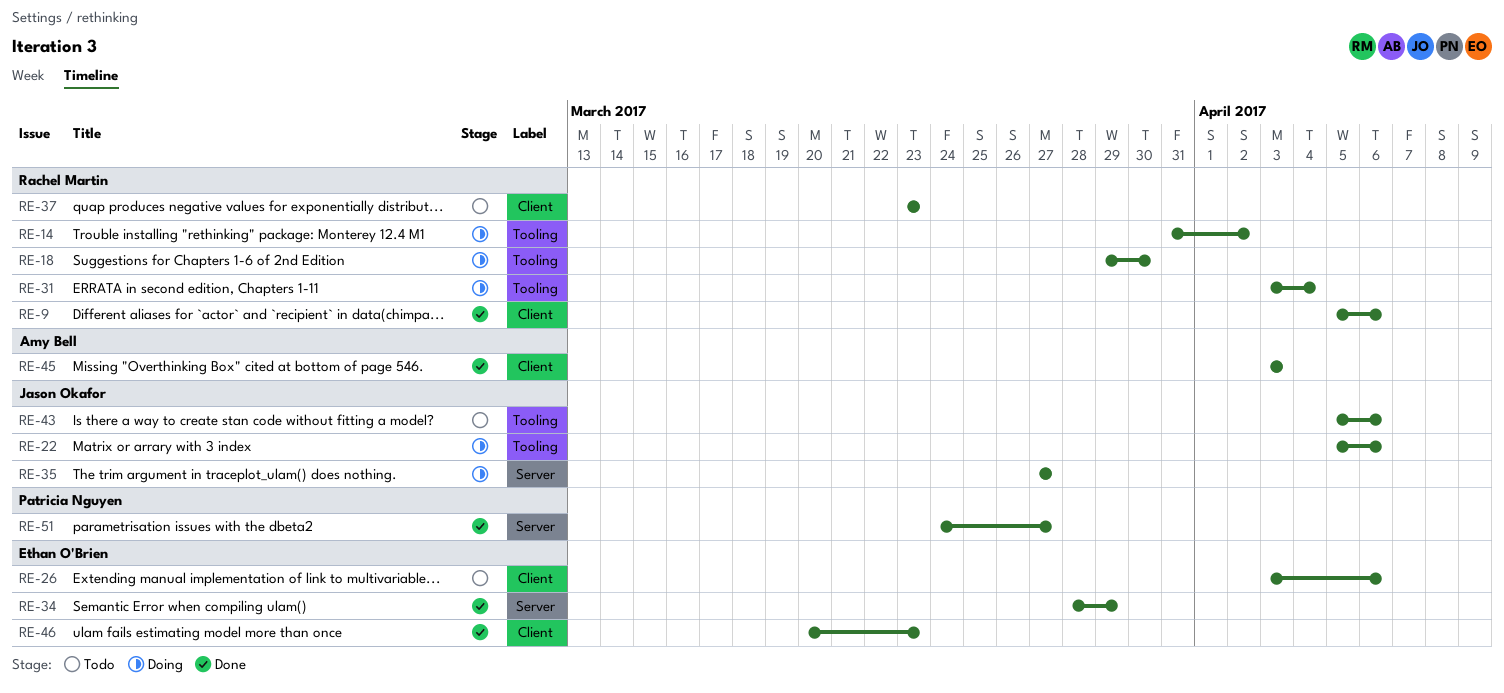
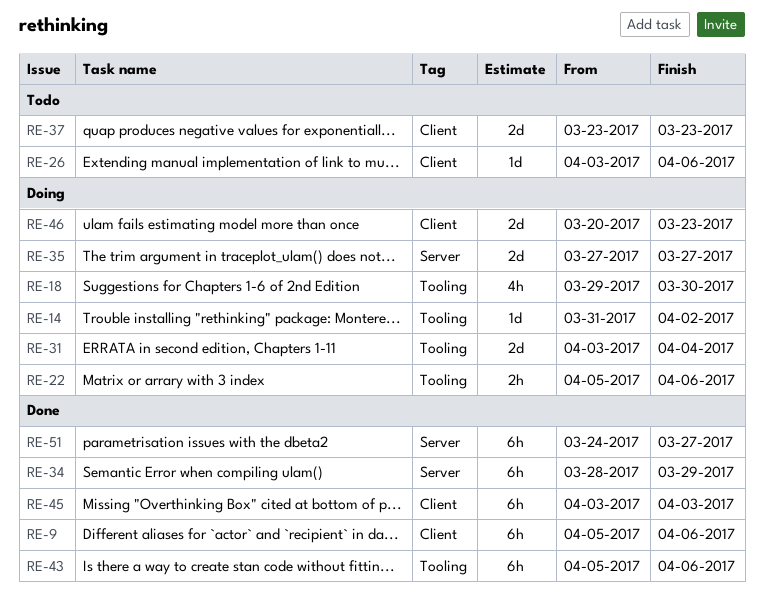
RE-43, status: Todo -> Done
RE-46, status: Done -> Doing

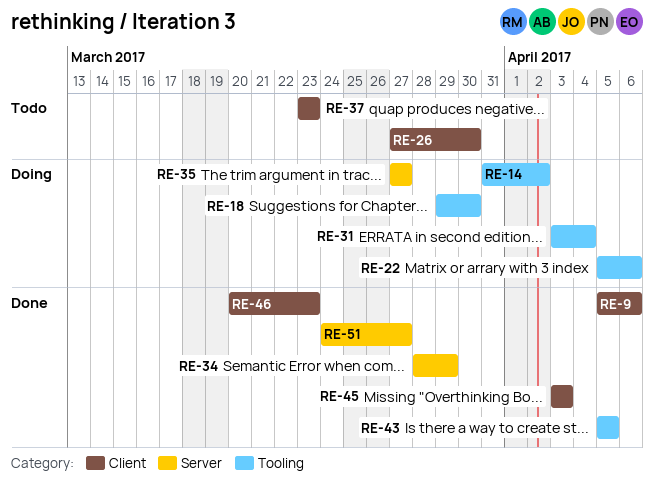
RE-26, start: Apr 3 -> Mar 27
RE-26, due: Apr 6 -> Mar 30
RE-43, due: Apr 6 -> Apr 5
RE-46, status: Doing -> Done

